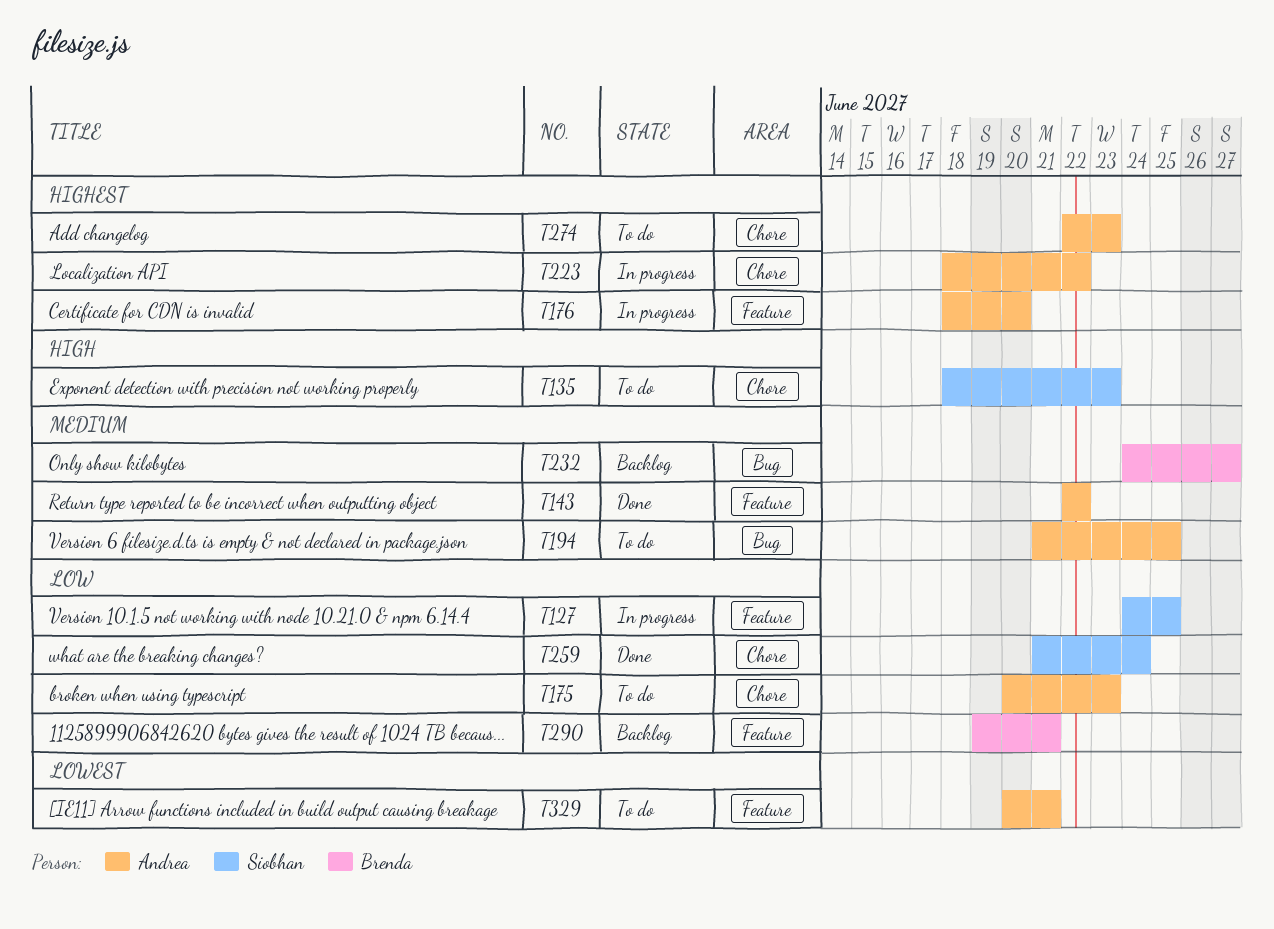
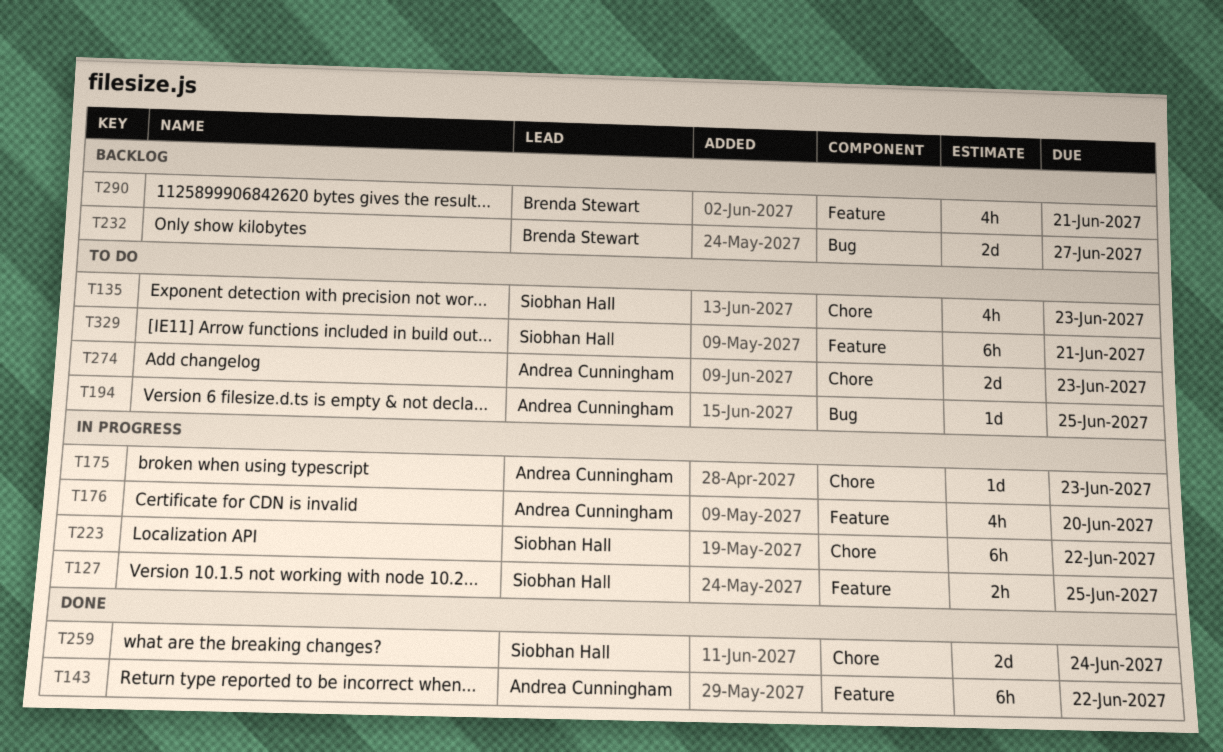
T175, status: To do -> In progress
T223, owner: Andrea Cunningham -> Siobhan Hall
T329, owner: Andrea Cunningham -> Siobhan Hall

